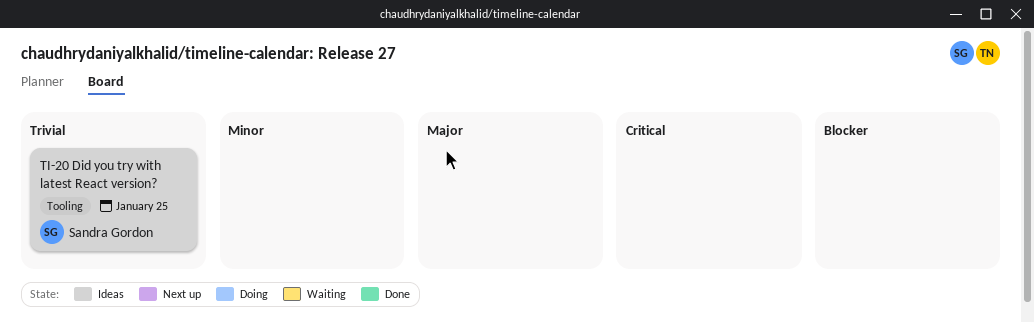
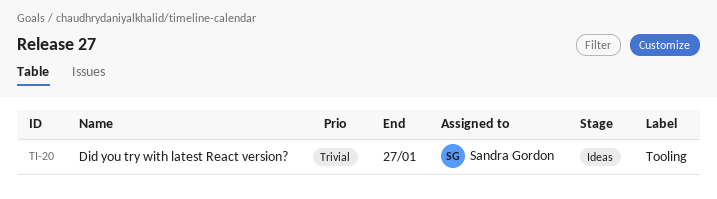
TI-20, due: Jan 25 -> Jan 27

